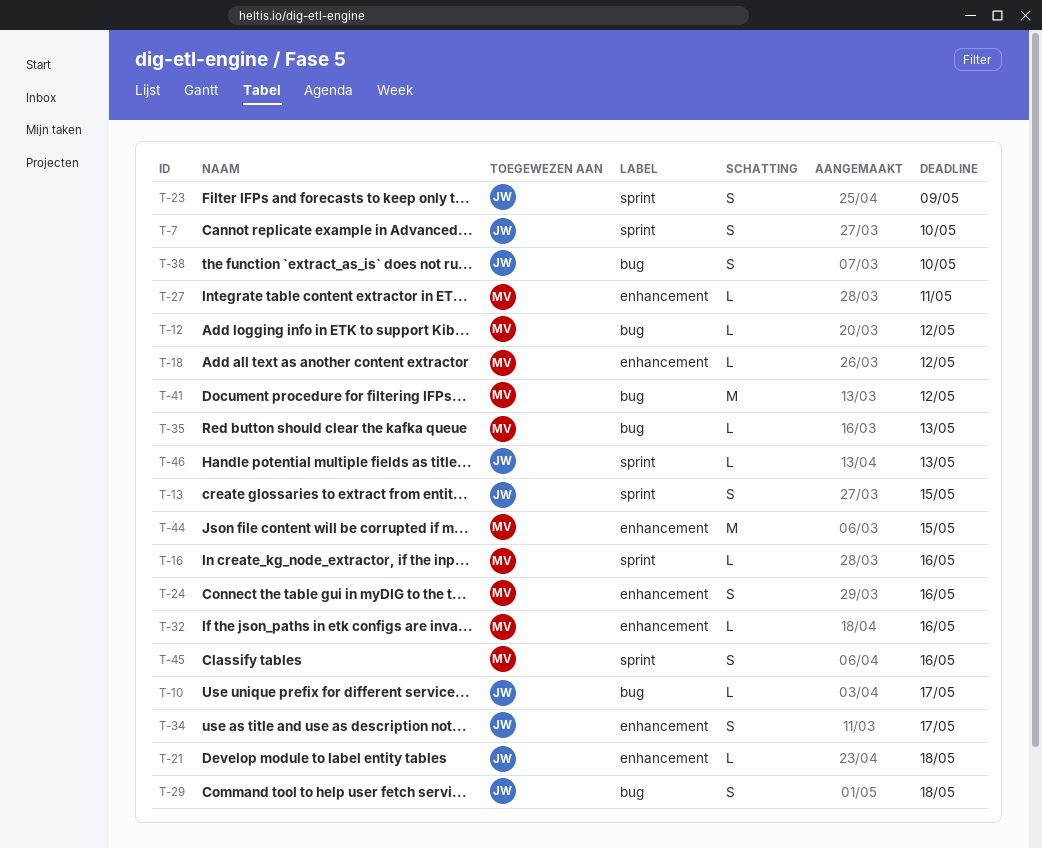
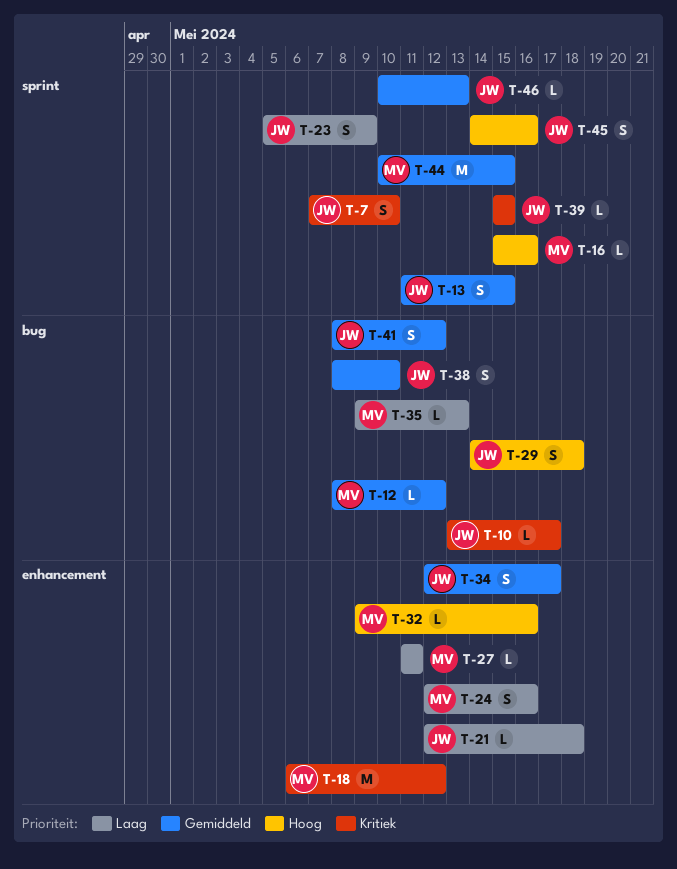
T-18, estimate: L -> M
T-39: none -> present
T-41, owner: MV -> JW
T-41, estimate: M -> S
T-44, label: enhancement -> sprint
T-45, owner: MV -> JW

